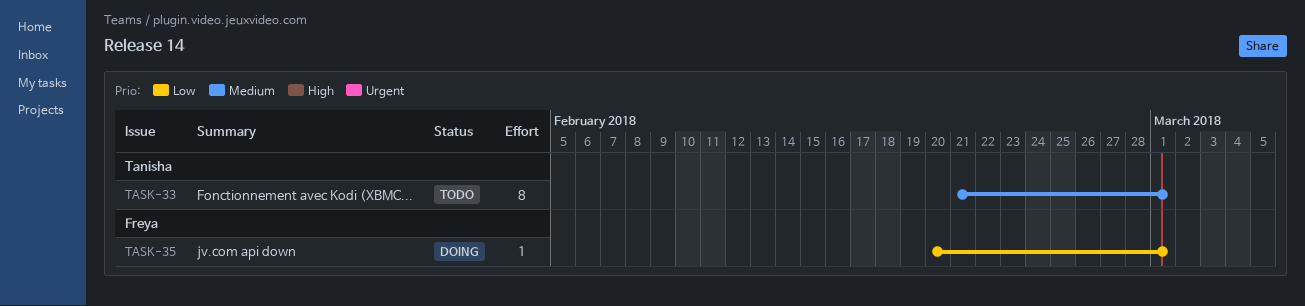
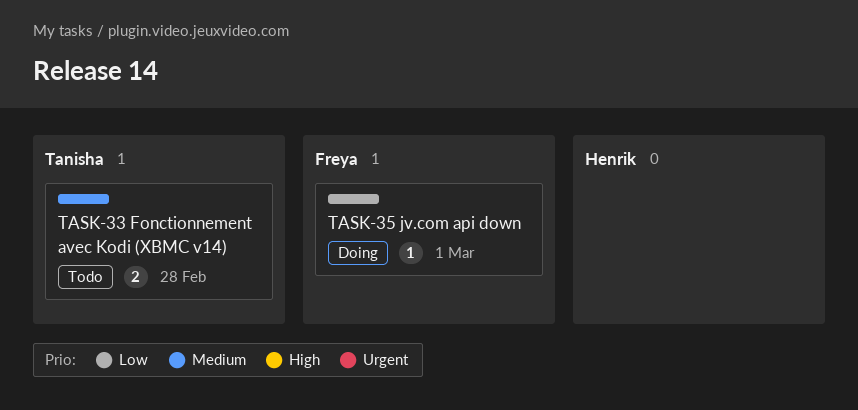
TASK-33, estimate: 8 -> 2
TASK-33, due: Mar 1 -> Feb 28

